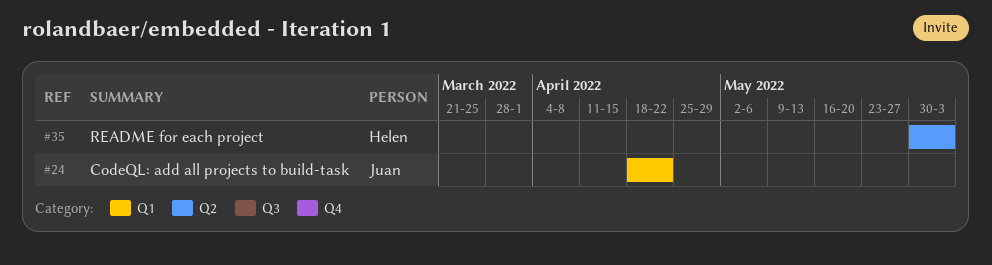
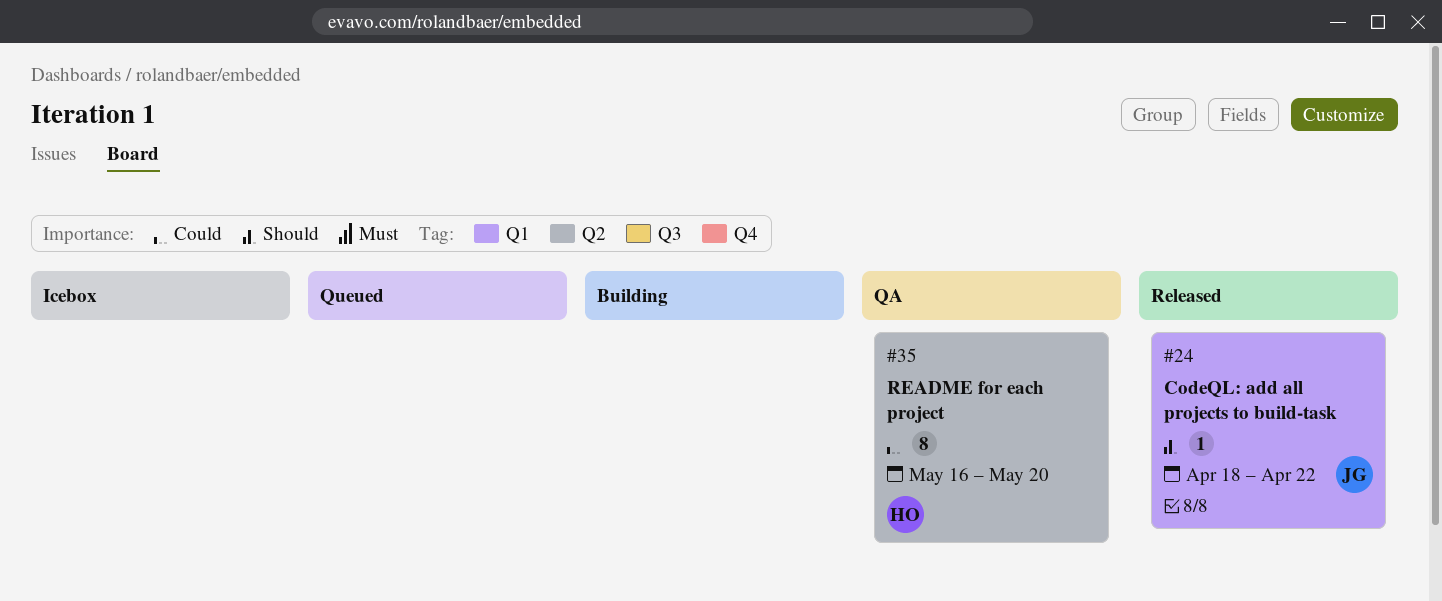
#35, start: May 30 -> May 16
#35, due: Jun 3 -> May 20

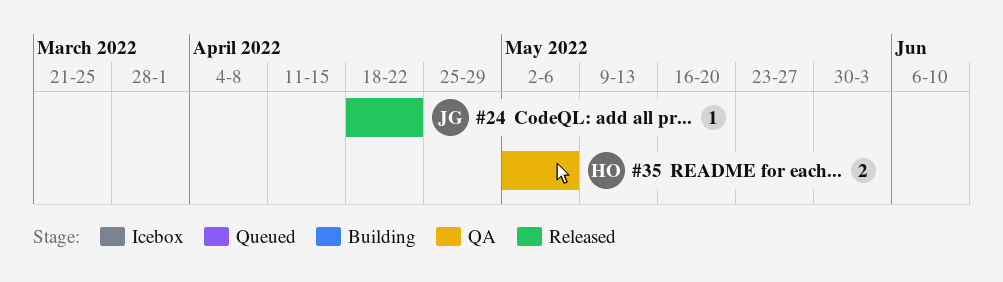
#35, estimate: 8 -> 2
#35, start: May 16 -> May 2
#35, due: May 20 -> May 6

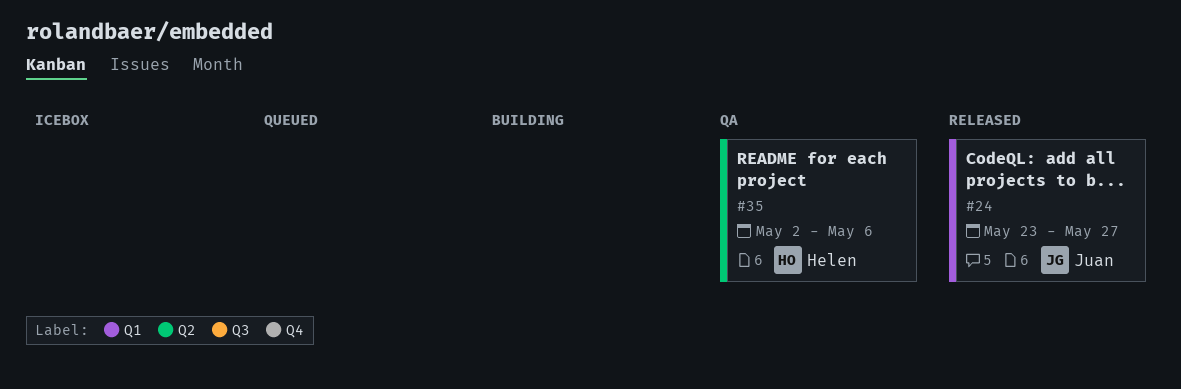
#24, start: Apr 18 -> May 23
#24, due: Apr 22 -> May 27

